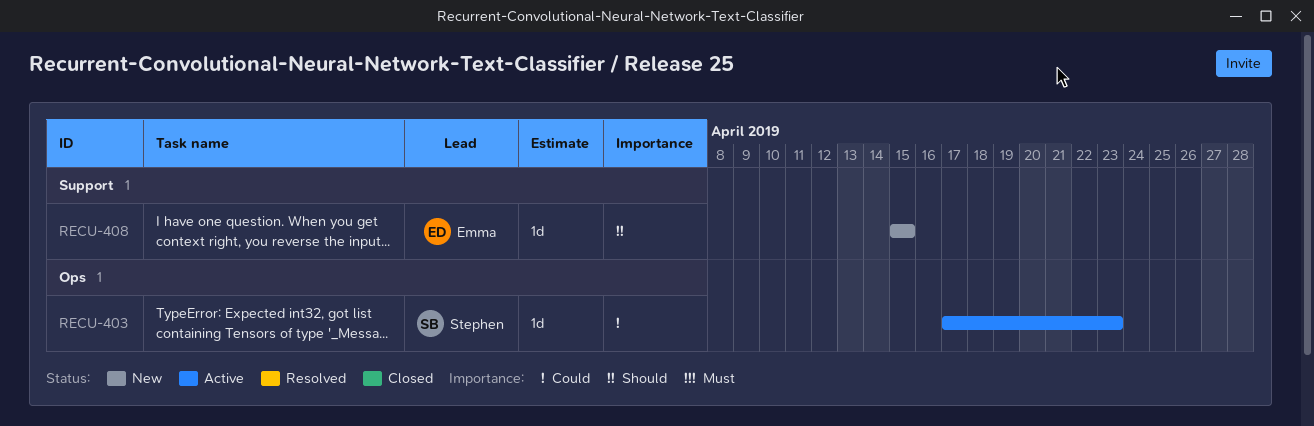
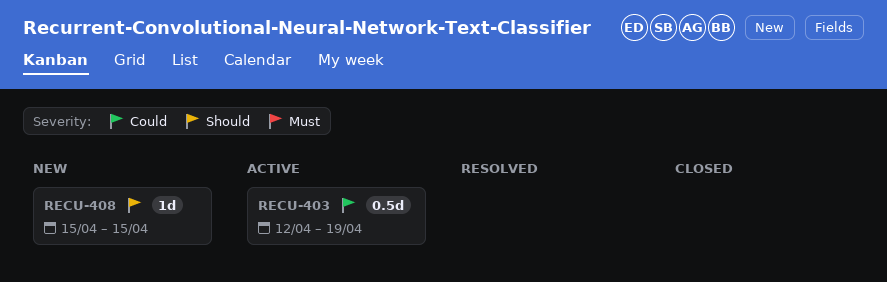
RECU-403, estimate: 1d -> 0.5d
RECU-403, start: Apr 17 -> Apr 12
RECU-403, due: Apr 23 -> Apr 19

